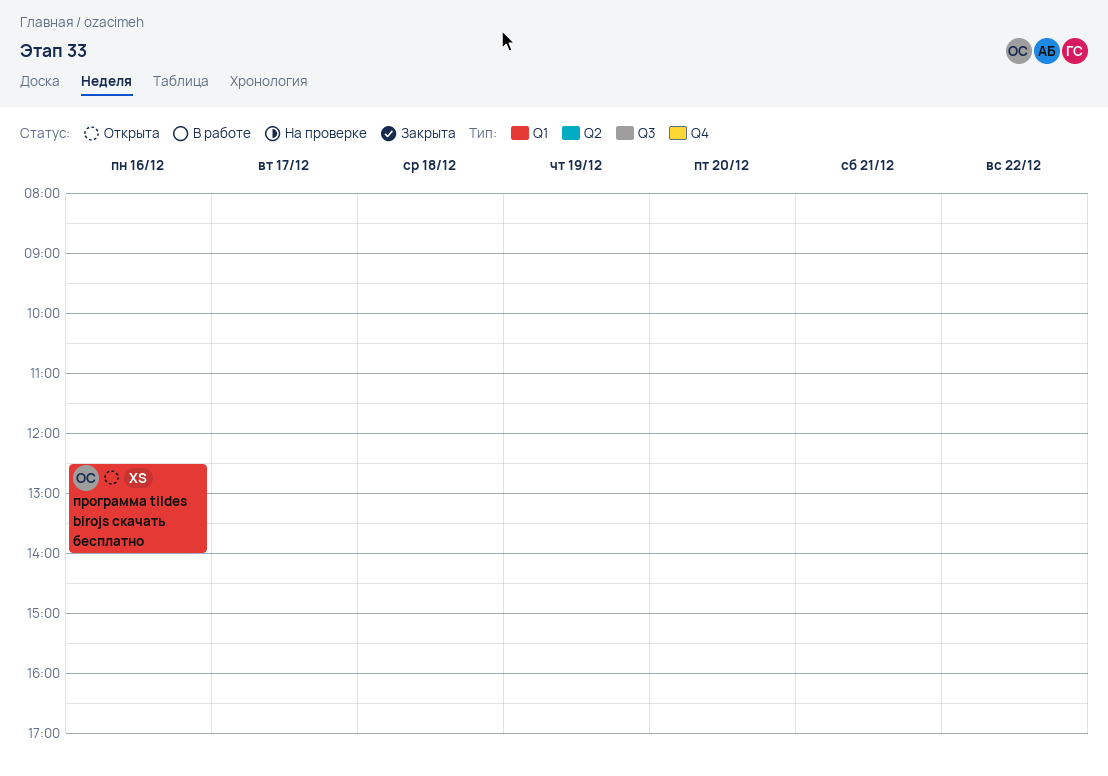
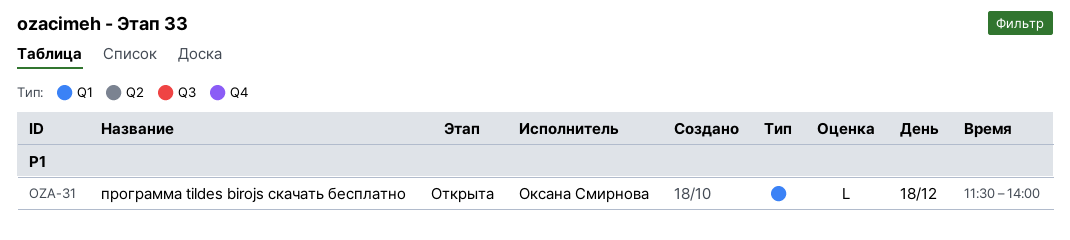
программа tildes birojs скачать бесплатно, estimate: XS -> L
программа tildes birojs скачать бесплатно, day: Dec 16 -> Dec 18
программа tildes birojs скачать бесплатно, begins: 12:30 -> 11:30

